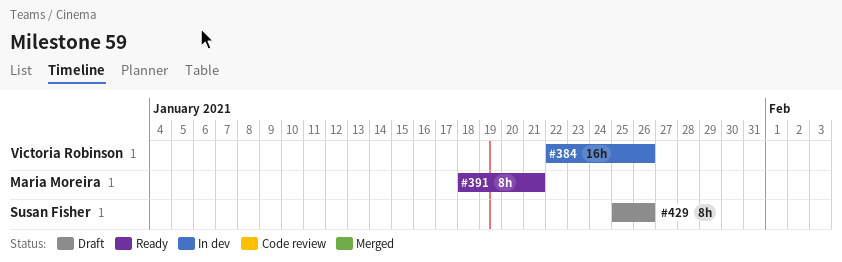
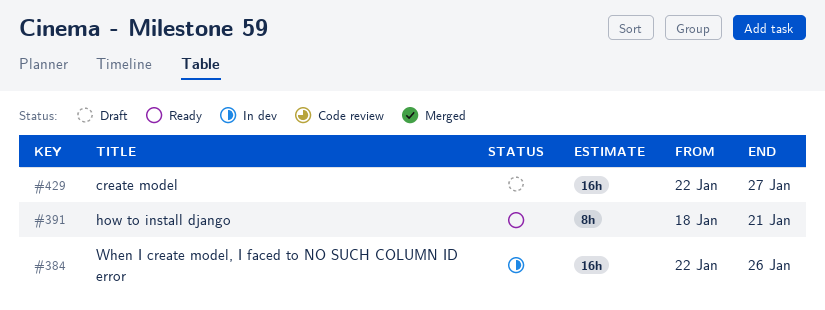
#429, estimate: 8h -> 16h
#429, start: Jan 25 -> Jan 22
#429, due: Jan 26 -> Jan 27

